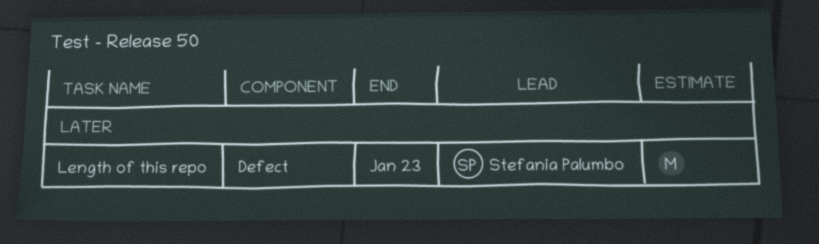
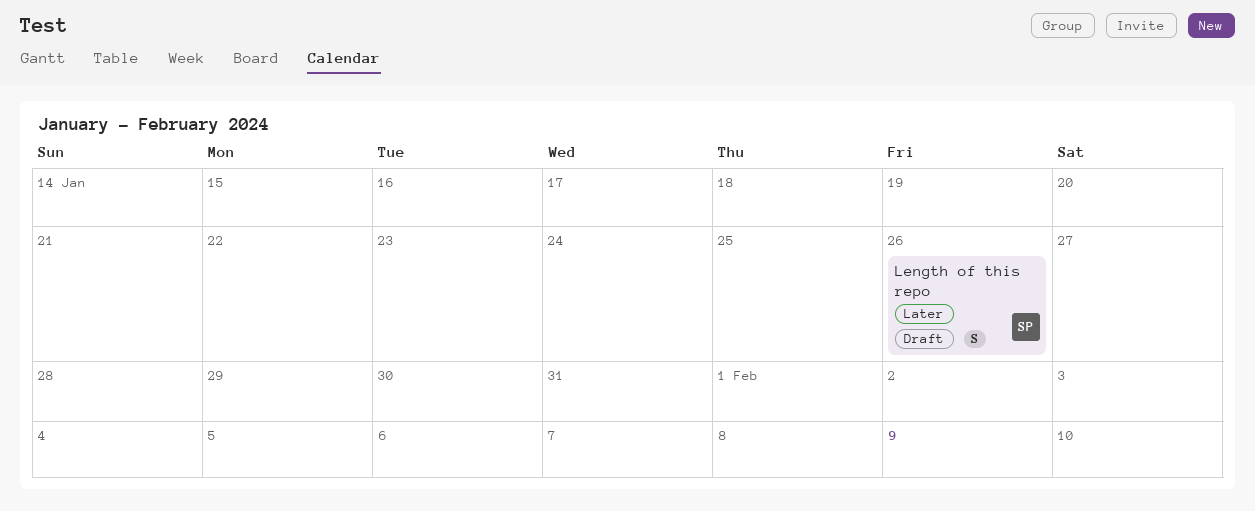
Length of this repo, estimate: M -> S
Length of this repo, due: Jan 23 -> Jan 26

